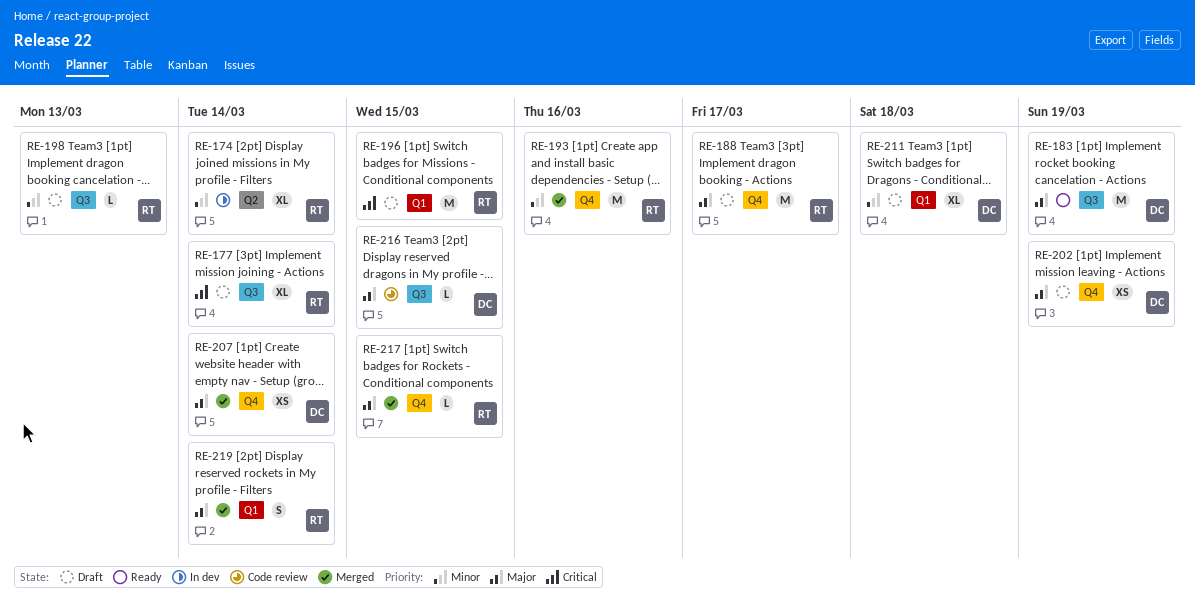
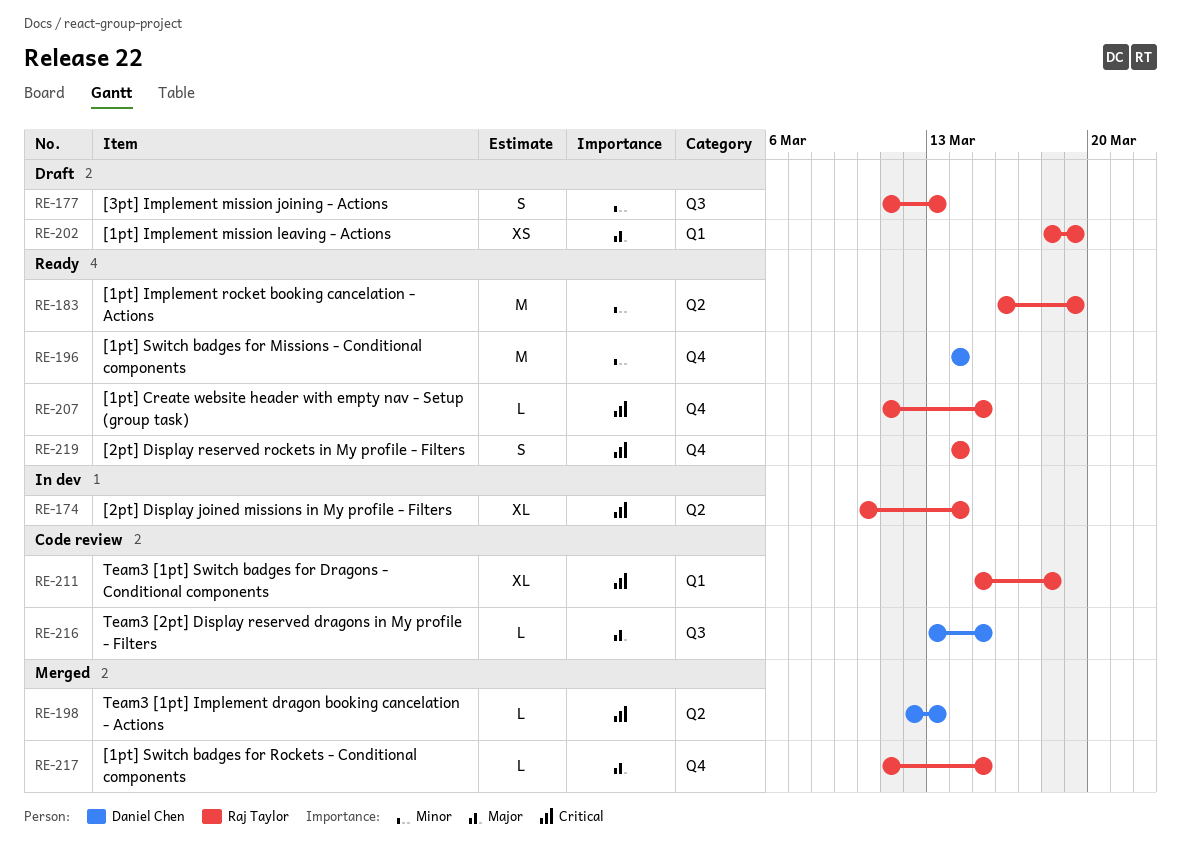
RE-174, priority: Minor -> Critical
RE-177, priority: Critical -> Minor
RE-177, estimate: XL -> S
RE-177, due: Mar 14 -> Mar 13
RE-183, owner: Daniel Chen -> Raj Taylor
RE-183, priority: Major -> Minor
RE-183, label: Q3 -> Q2
RE-188: present -> none
RE-193: present -> none
RE-196, status: Draft -> Ready
RE-196, owner: Raj Taylor -> Daniel Chen
RE-196, priority: Critical -> Minor
RE-196, label: Q1 -> Q4
RE-196, due: Mar 15 -> Mar 14
RE-198, status: Draft -> Merged
RE-198, owner: Raj Taylor -> Daniel Chen
RE-198, priority: Minor -> Critical
RE-198, label: Q3 -> Q2
RE-202, owner: Daniel Chen -> Raj Taylor
RE-202, label: Q4 -> Q1
RE-207, status: Merged -> Ready
RE-207, owner: Daniel Chen -> Raj Taylor
RE-207, priority: Major -> Critical
RE-207, estimate: XS -> L
RE-207, due: Mar 14 -> Mar 15
RE-211, status: Draft -> Code review
RE-211, owner: Daniel Chen -> Raj Taylor
RE-211, priority: Minor -> Critical
RE-219, status: Merged -> Ready
RE-219, priority: Major -> Critical
RE-219, label: Q1 -> Q4

